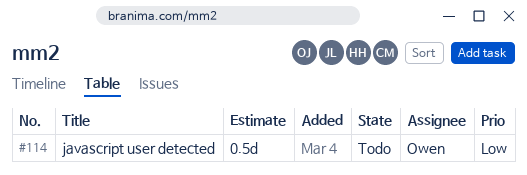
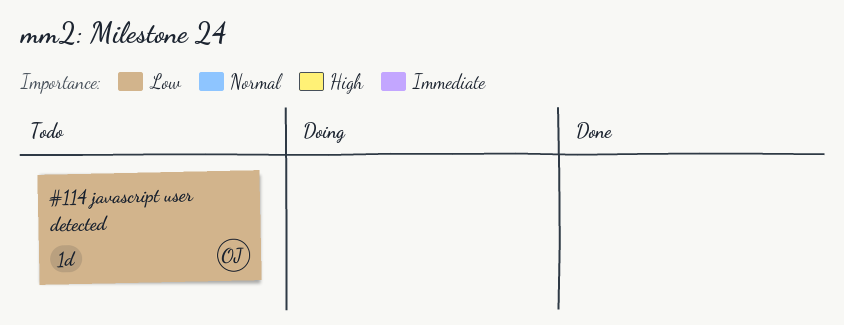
#114, estimate: 0.5d -> 1d

